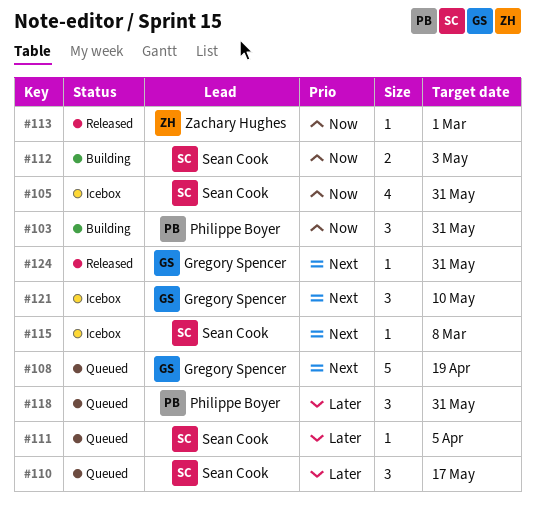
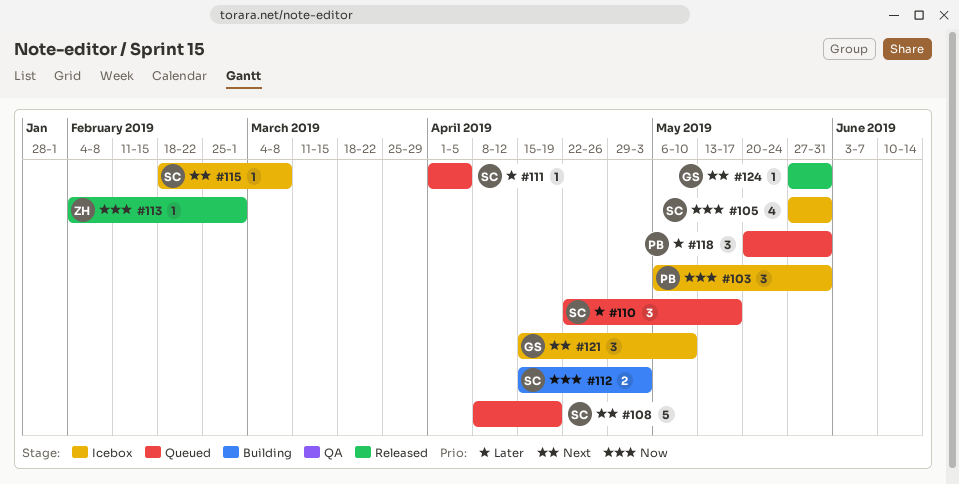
#103, status: Building -> Icebox
#108, owner: Gregory Spencer -> Sean Cook

